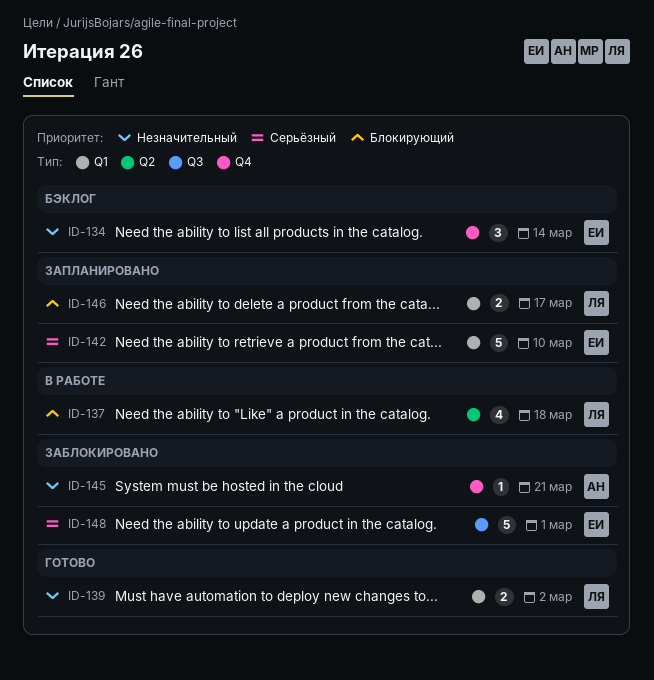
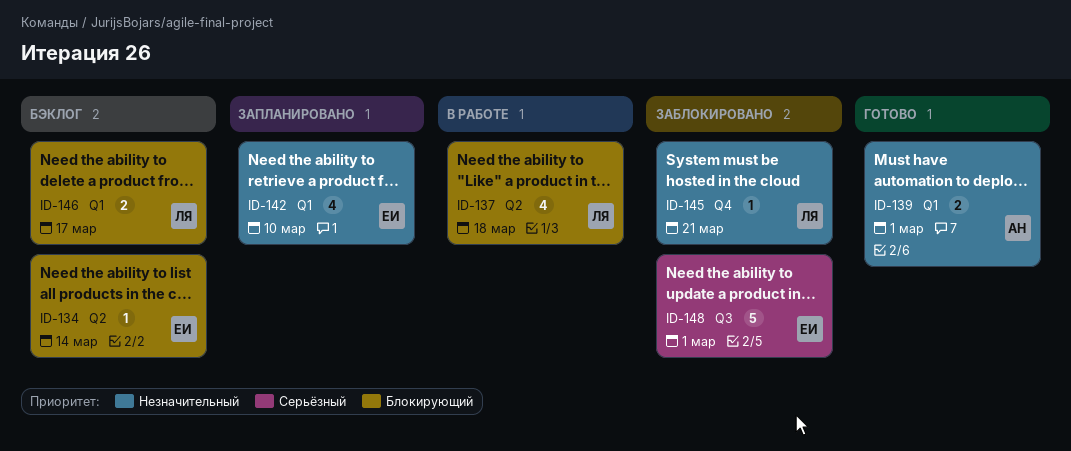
ID-134, priority: Незначительный -> Блокирующий
ID-134, label: Q4 -> Q2
ID-134, estimate: 3 -> 1
ID-139, owner: ЛЯ -> АН
ID-139, due: Mar 2 -> Mar 1
ID-142, priority: Серьёзный -> Незначительный
ID-142, estimate: 5 -> 4
ID-145, owner: АН -> ЛЯ
ID-146, status: Запланировано -> Бэклог

